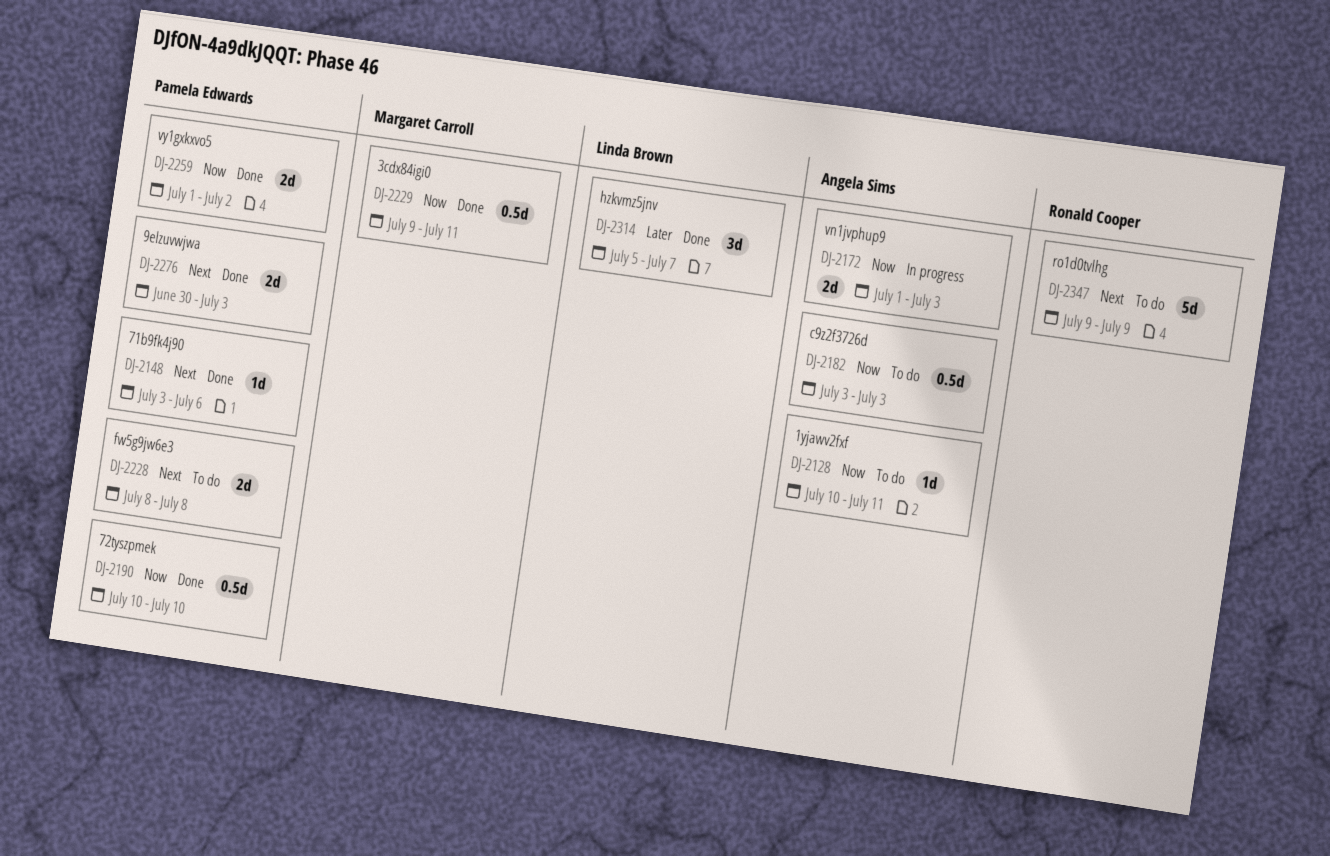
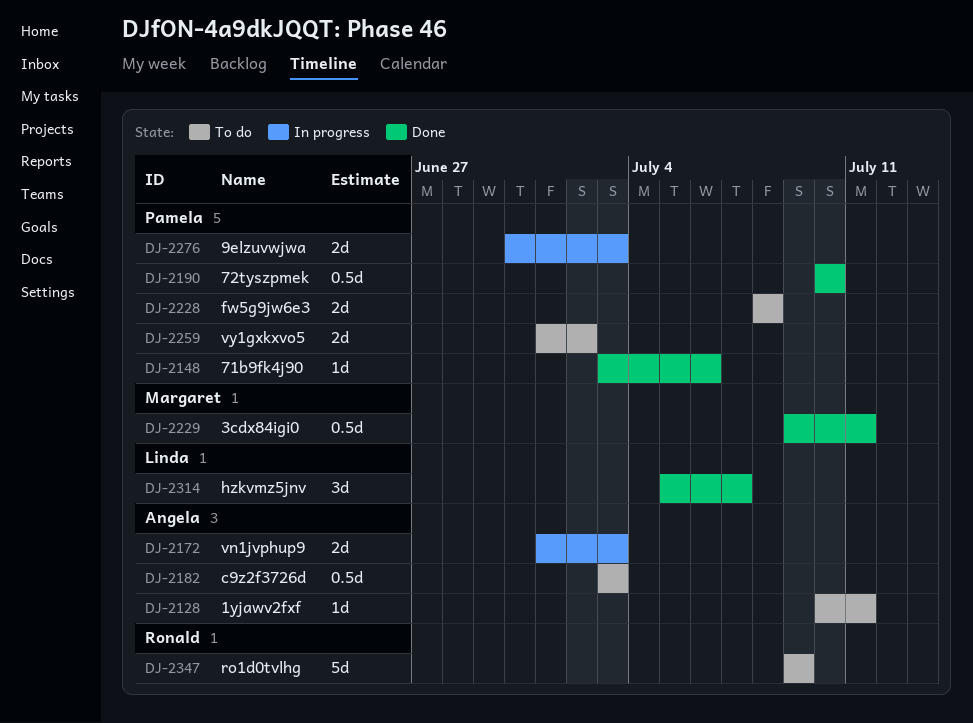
DJ-2259, status: Done -> To do
DJ-2276, status: Done -> In progress

